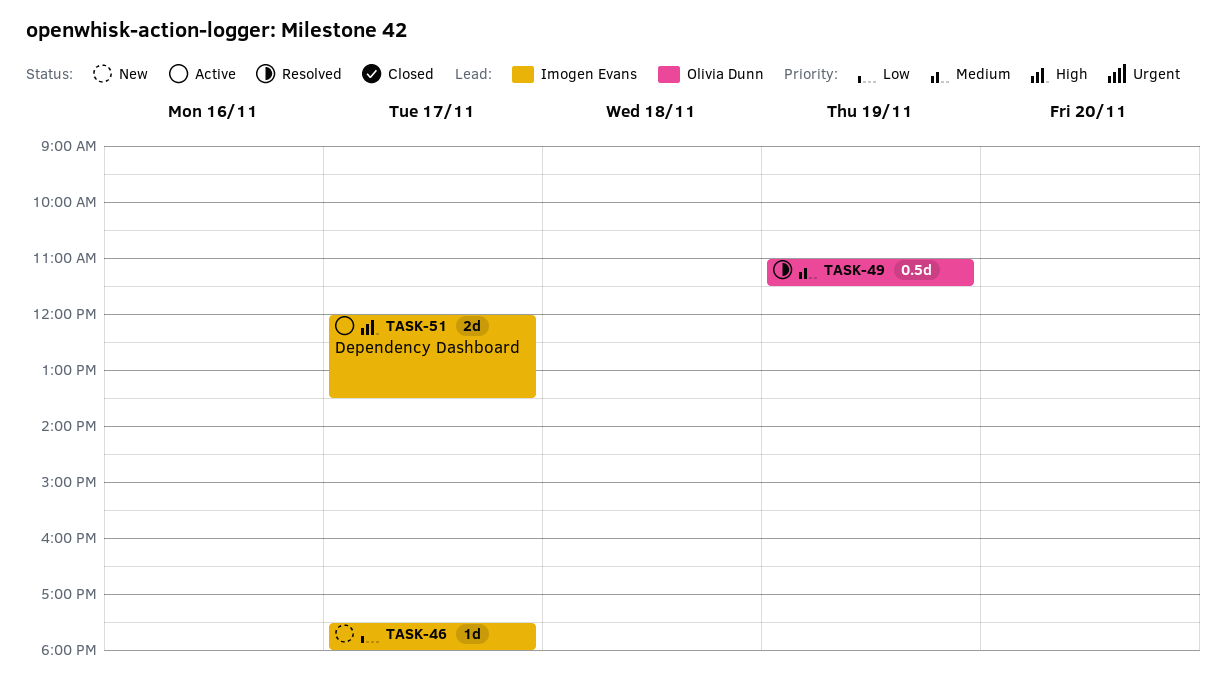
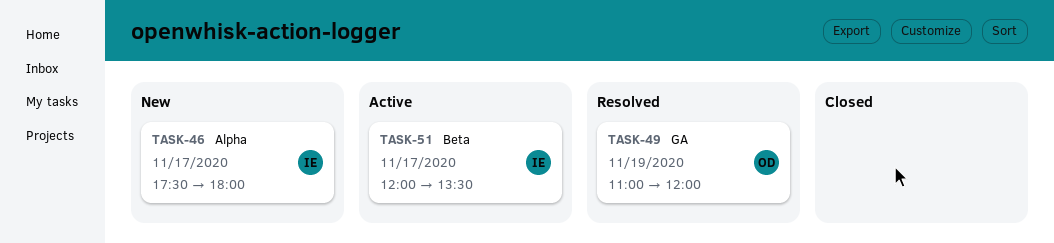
TASK-49, ends: 11:30 -> 12:00

